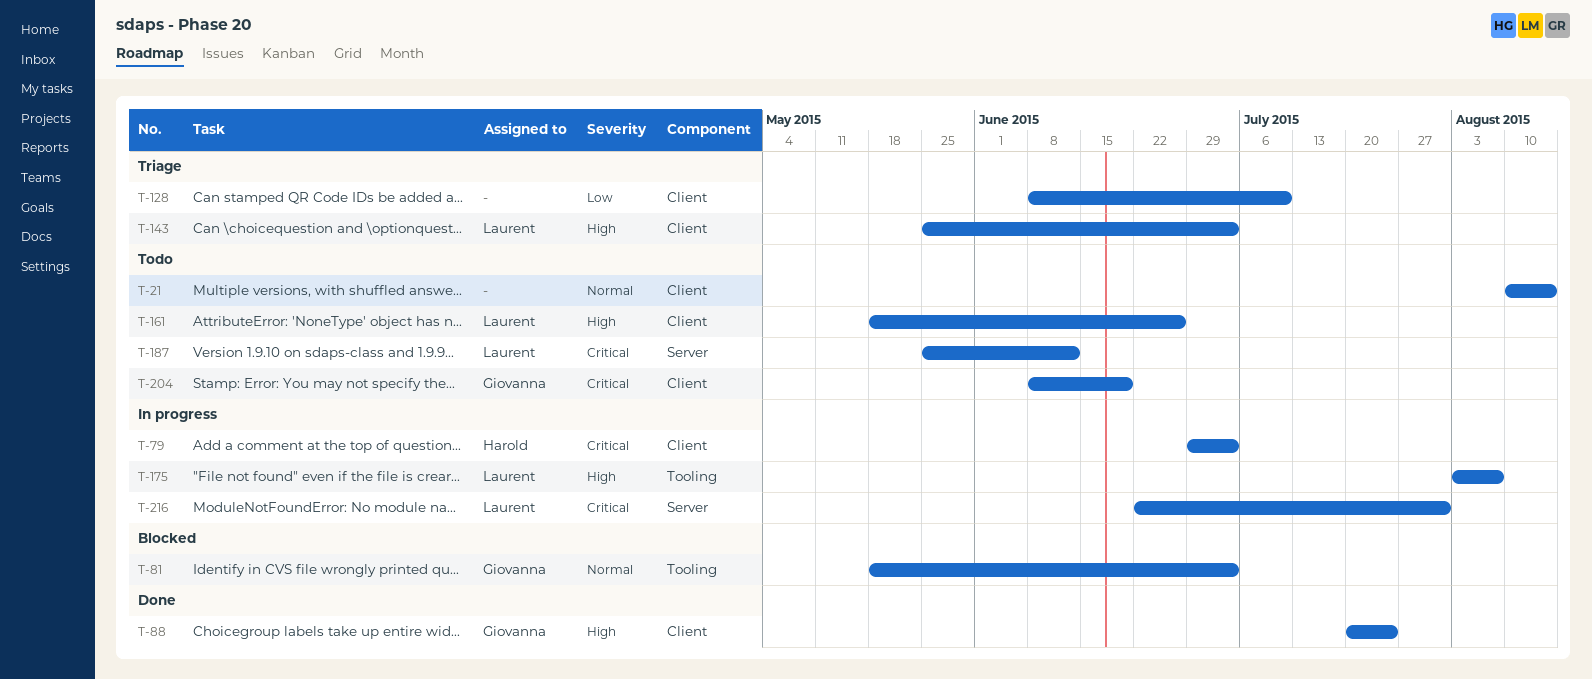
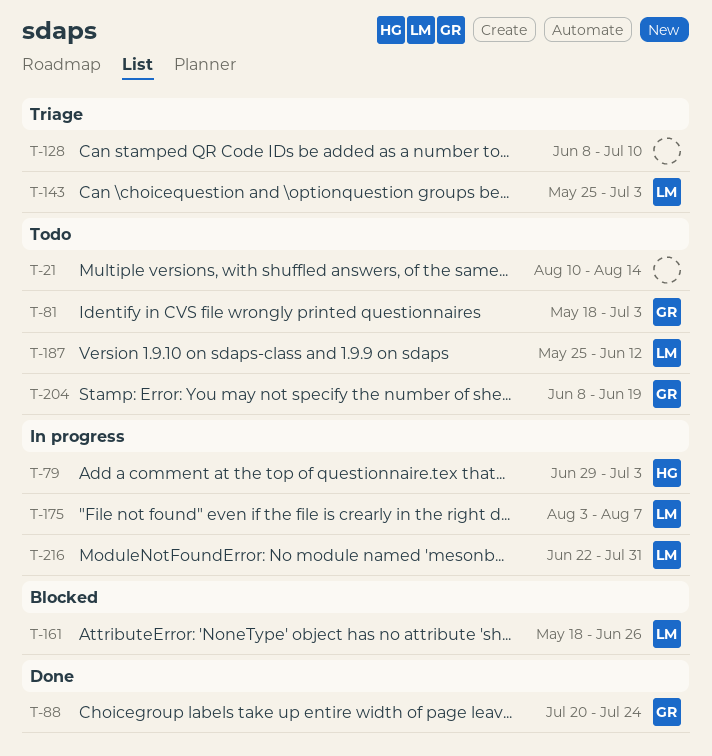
T-81, status: Blocked -> Todo
T-161, status: Todo -> Blocked

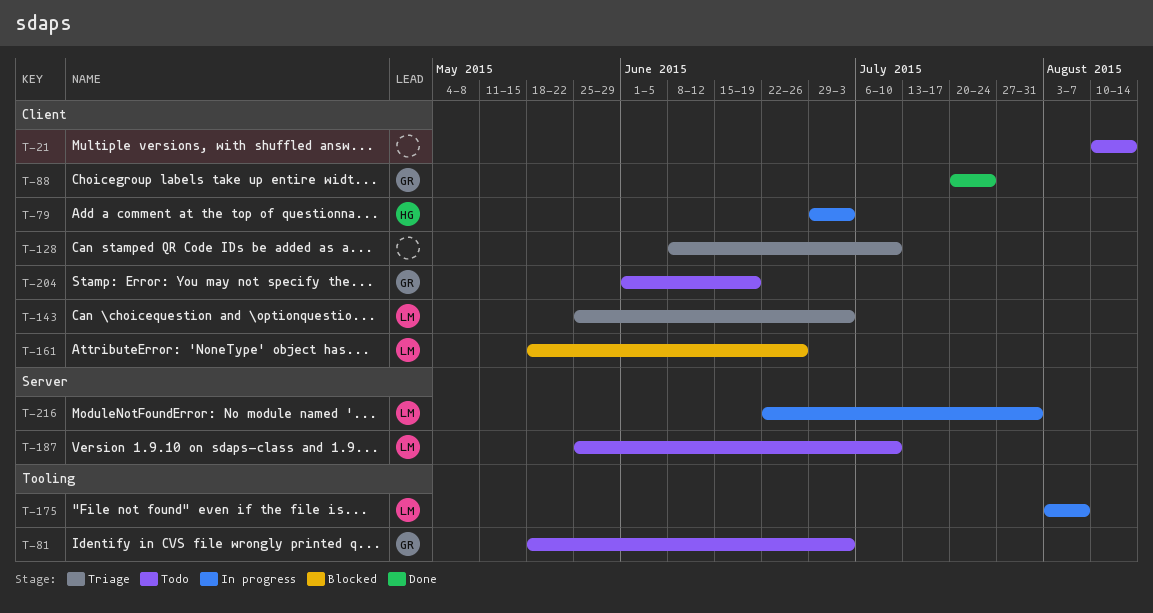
T-187, due: Jun 12 -> Jul 10
T-204, start: Jun 8 -> Jun 1

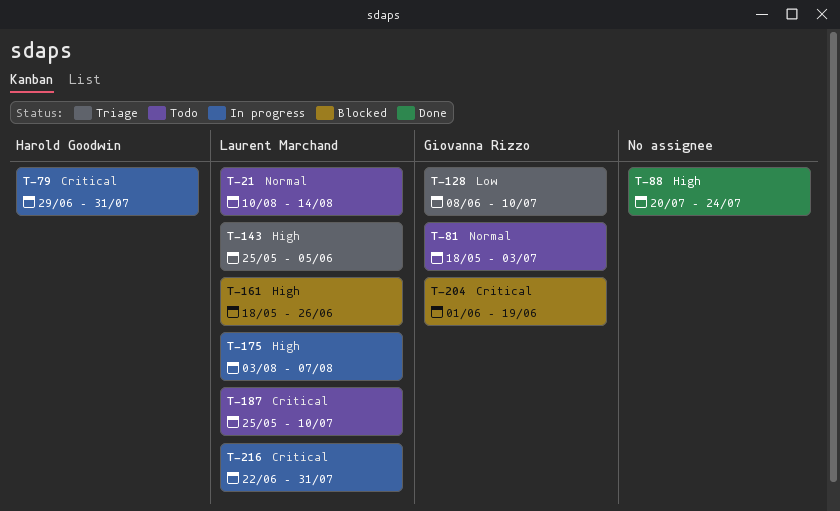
T-21, owner: none -> Laurent Marchand
T-79, due: Jul 3 -> Jul 31
T-88, owner: Giovanna Rizzo -> none
T-128, owner: none -> Giovanna Rizzo
T-143, due: Jul 3 -> Jun 5
T-204, status: Todo -> Blocked

